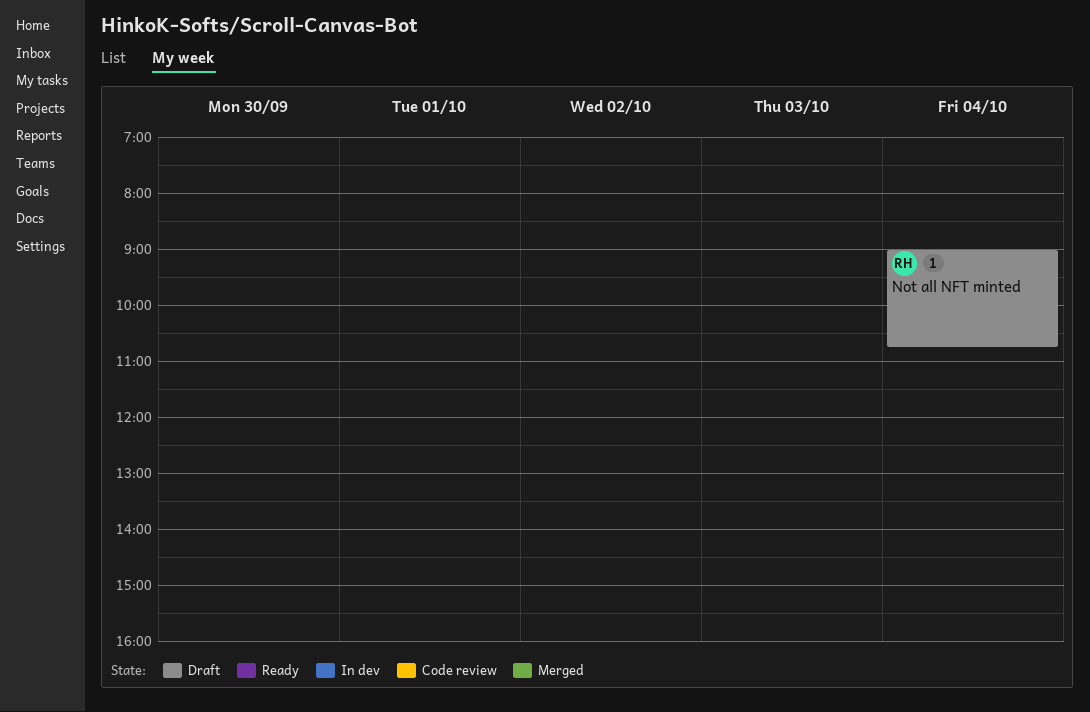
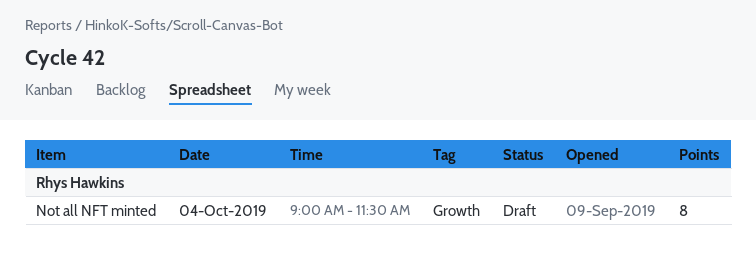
Not all NFT minted, estimate: 1 -> 8
Not all NFT minted, ends: 10:45 -> 11:30

